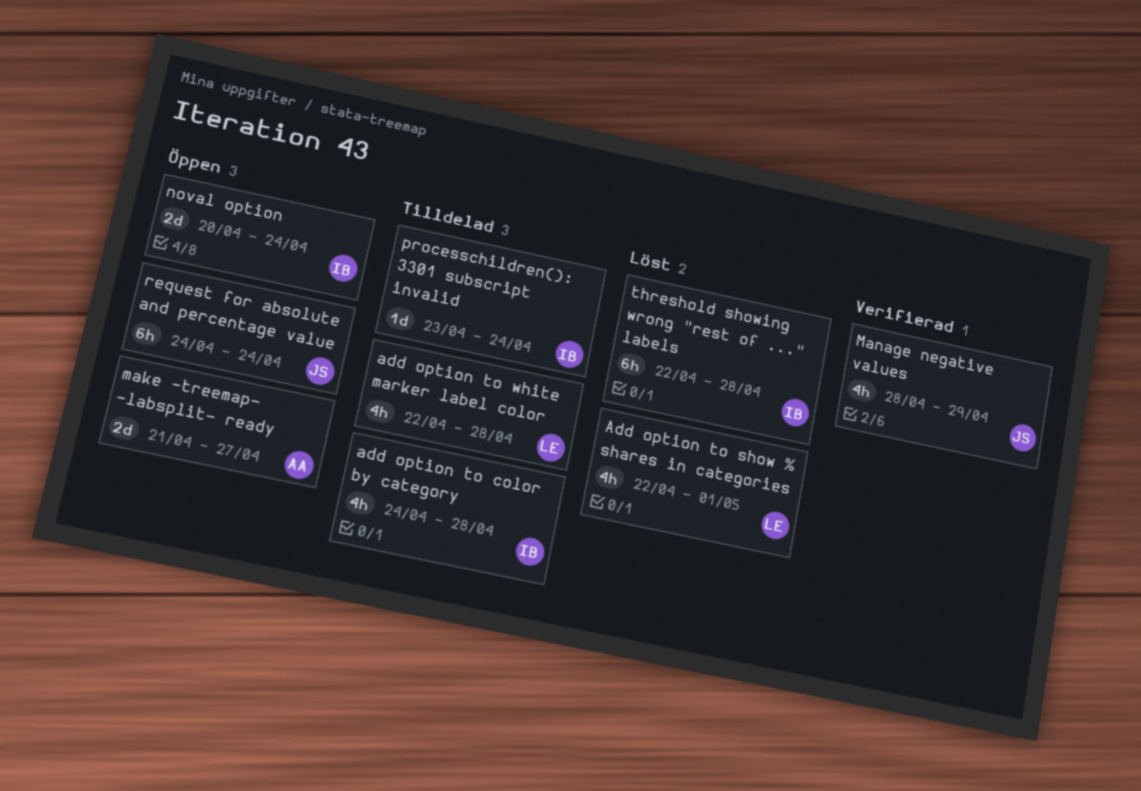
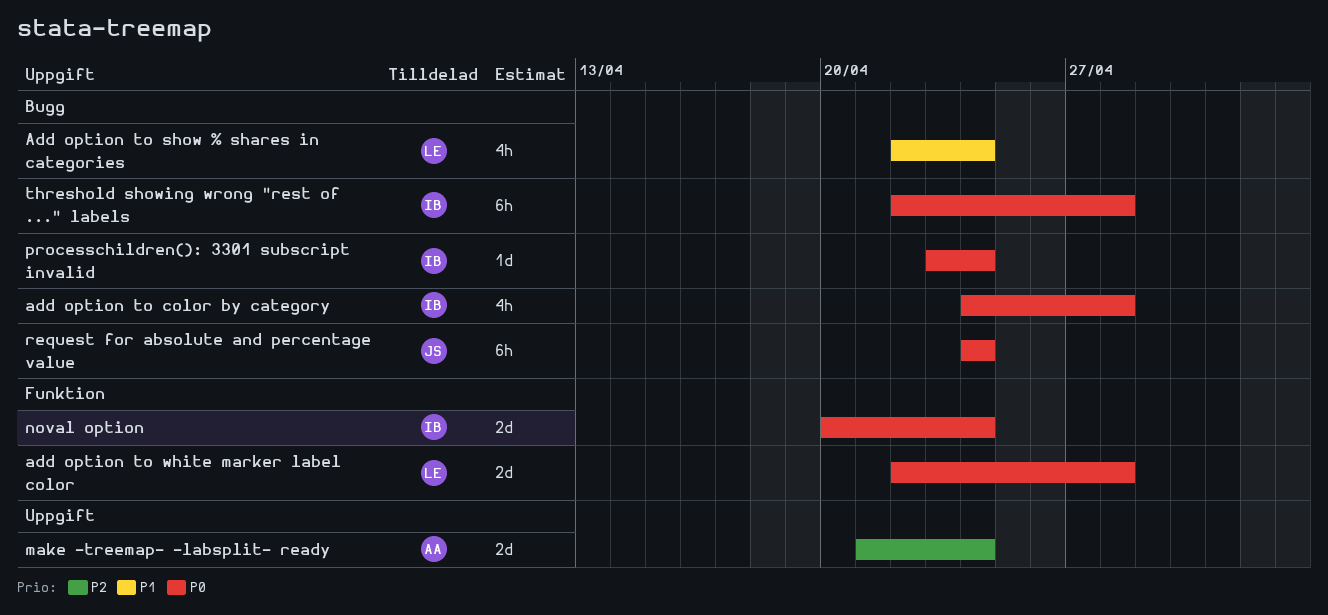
Add option to show % shares in categories, due: May 1 -> Apr 24
add option to white marker label color, estimate: 4h -> 2d
make -treemap- -labsplit- ready, due: Apr 27 -> Apr 24
Manage negative values: present -> none

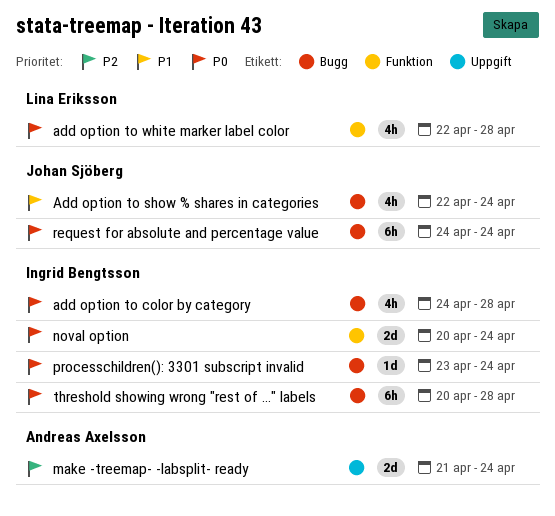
Add option to show % shares in categories, owner: Lina Eriksson -> Johan Sjöberg
add option to white marker label color, estimate: 2d -> 4h
threshold showing wrong "rest of ..." labels, start: Apr 22 -> Apr 20

